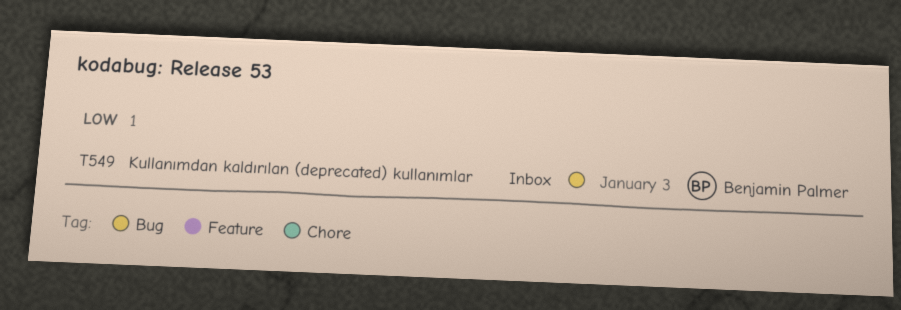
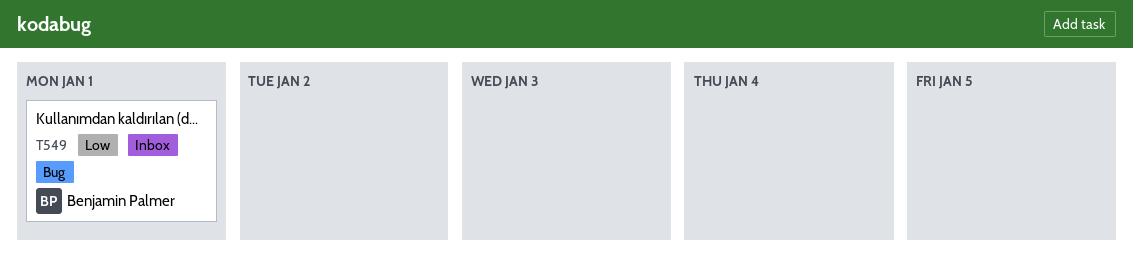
T549, due: Jan 3 -> Jan 1

